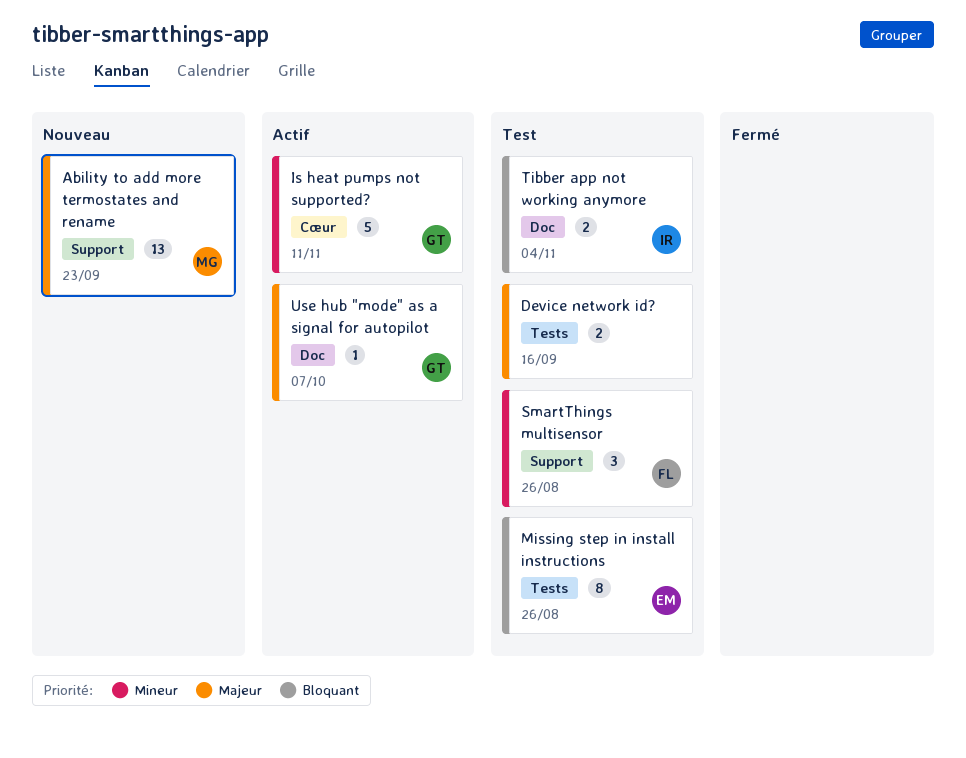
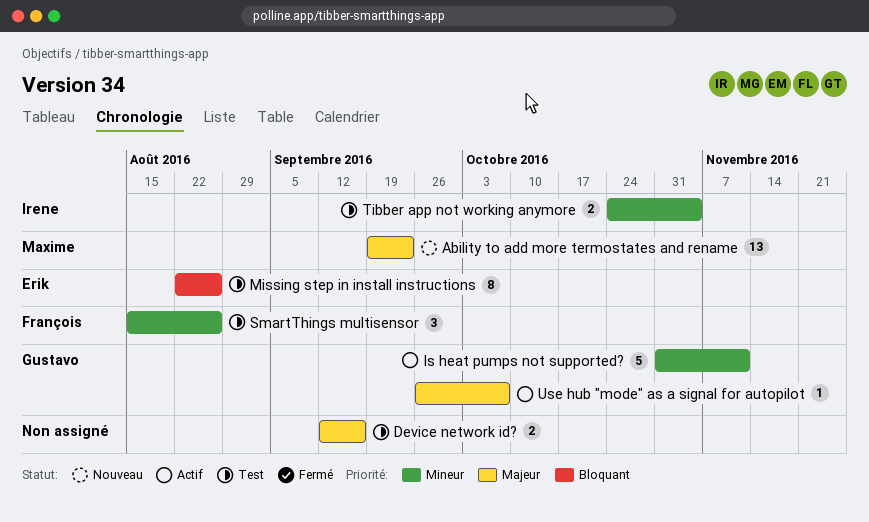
Tibber app not working anymore, priority: Bloquant -> Mineur

